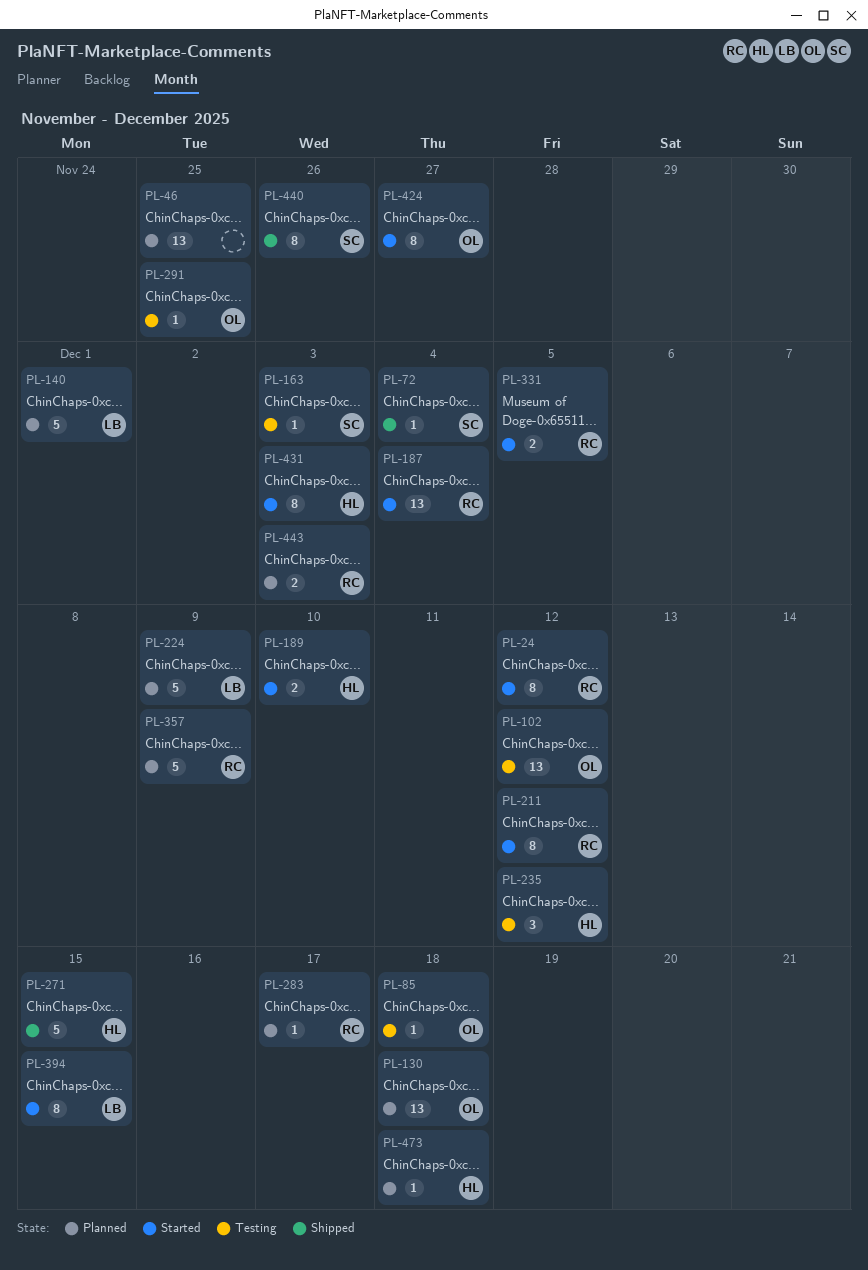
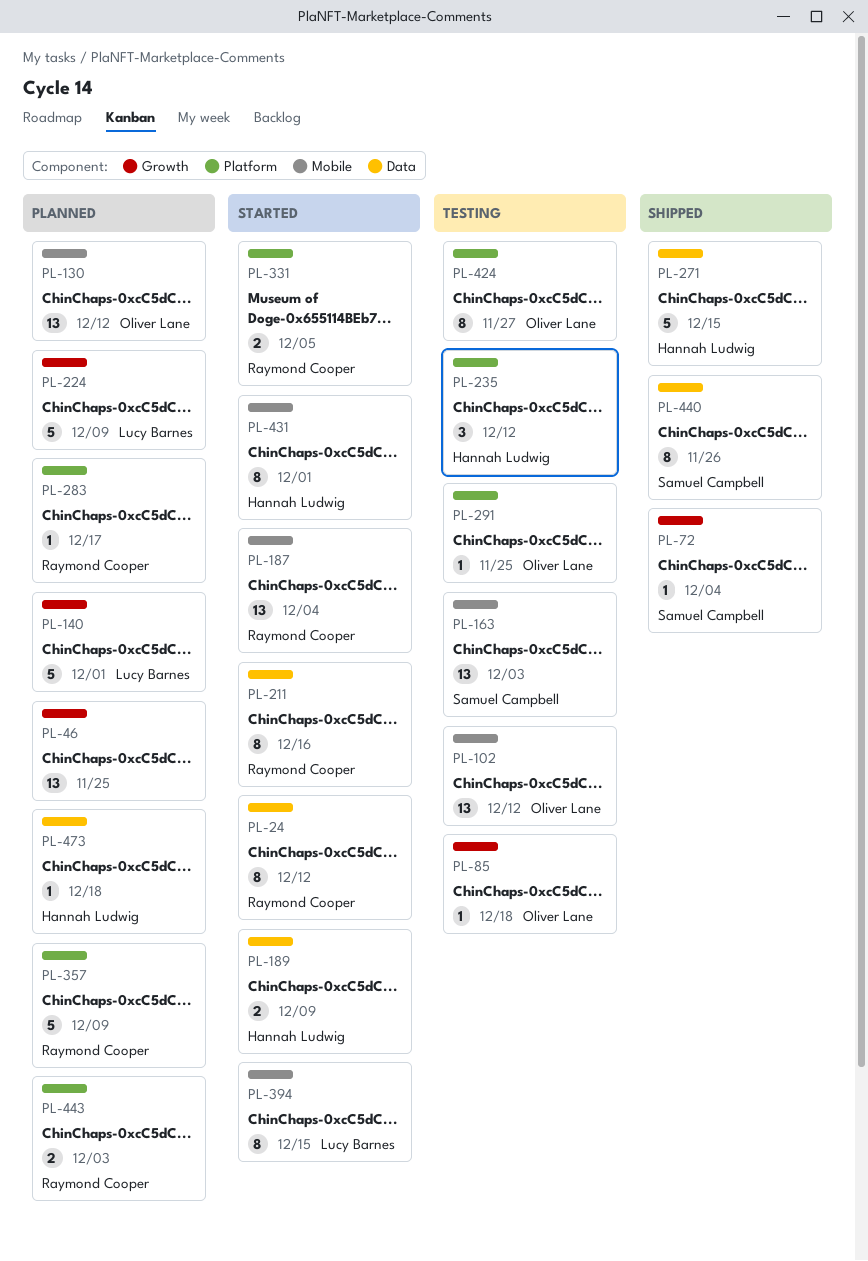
PL-130, due: Dec 18 -> Dec 12
PL-163, estimate: 1 -> 13
PL-189, due: Dec 10 -> Dec 9
PL-211, due: Dec 12 -> Dec 16
PL-424, status: Started -> Testing
PL-431, due: Dec 3 -> Dec 1

